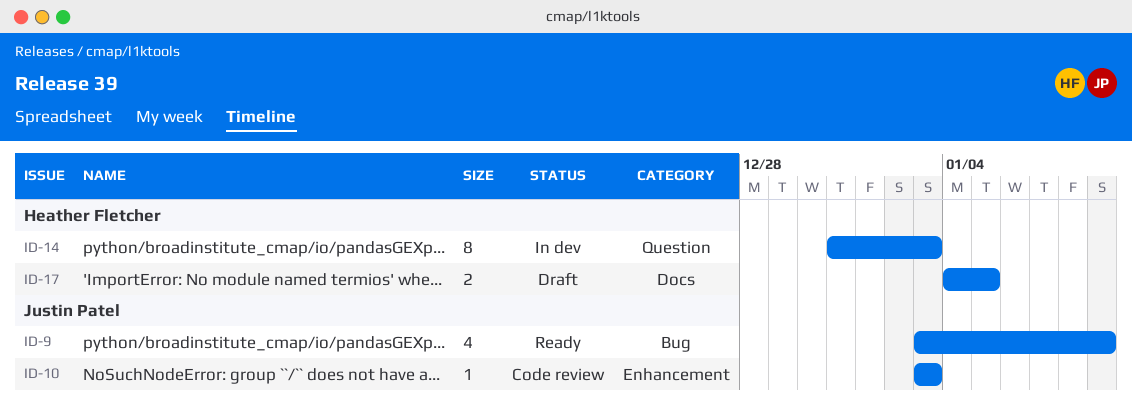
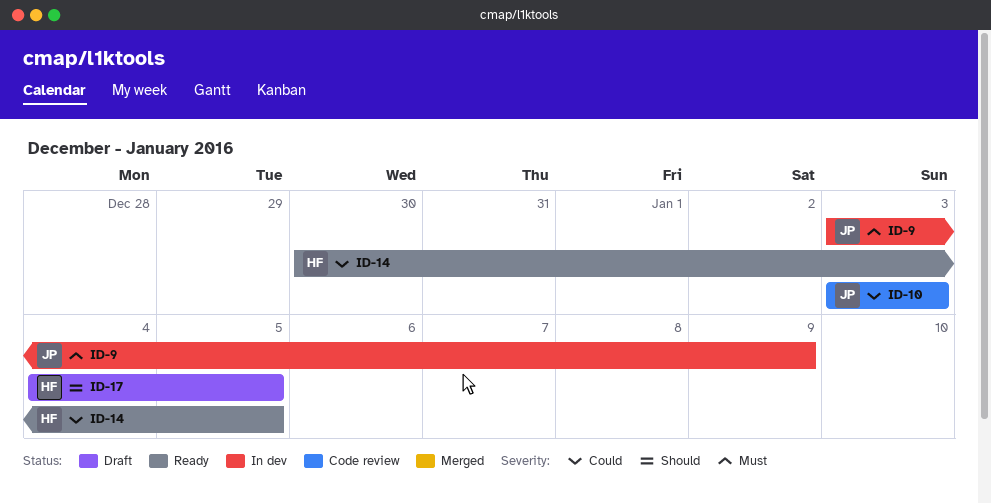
ID-9, status: Ready -> In dev
ID-14, status: In dev -> Ready
ID-14, start: Dec 31 -> Dec 30
ID-14, due: Jan 3 -> Jan 5

